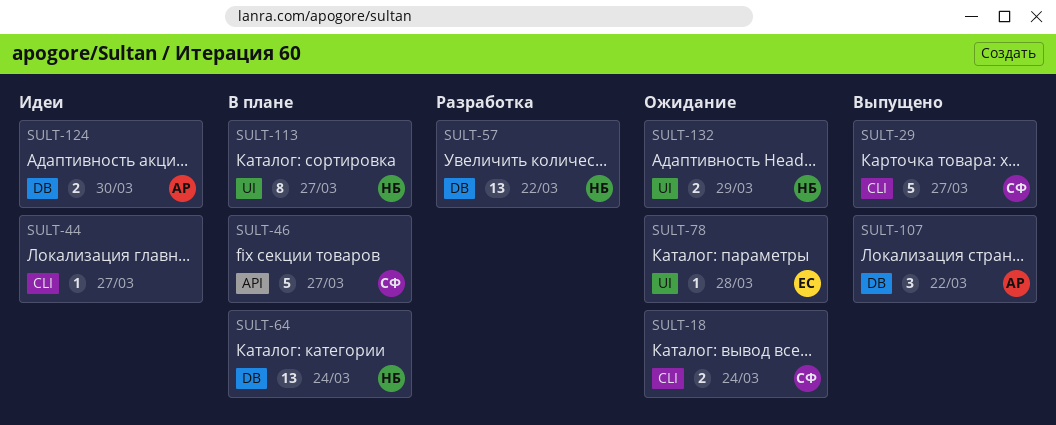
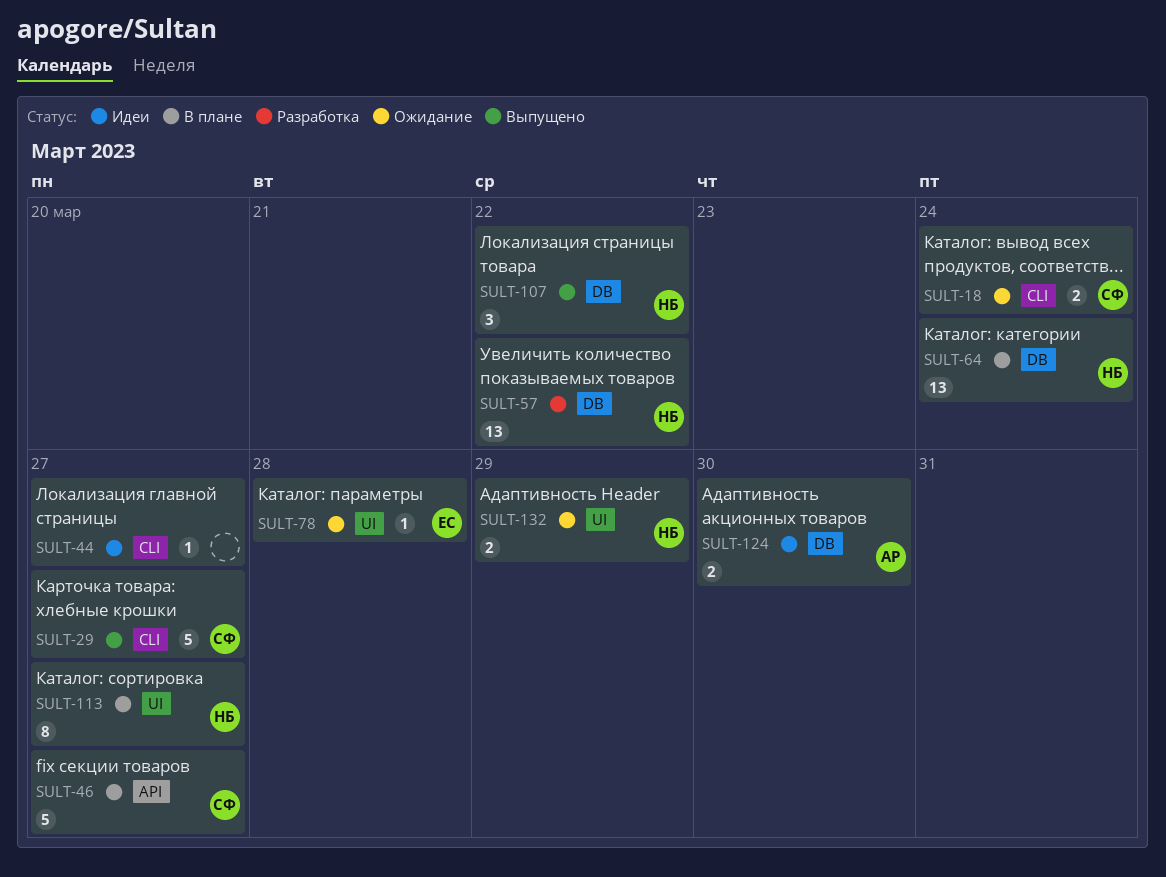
SULT-107, owner: АР -> НБ

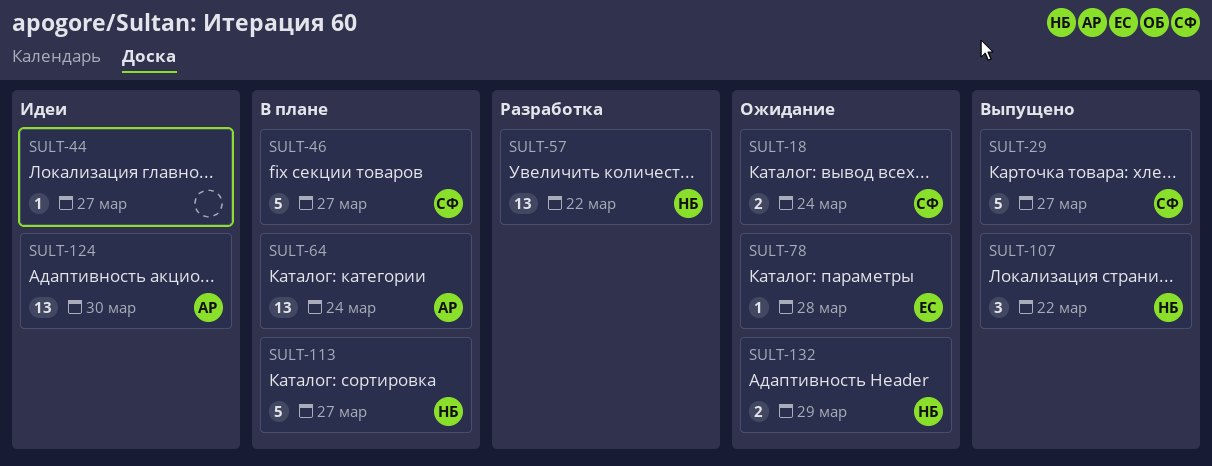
SULT-64, owner: НБ -> АР
SULT-113, estimate: 8 -> 5
SULT-124, estimate: 2 -> 13

